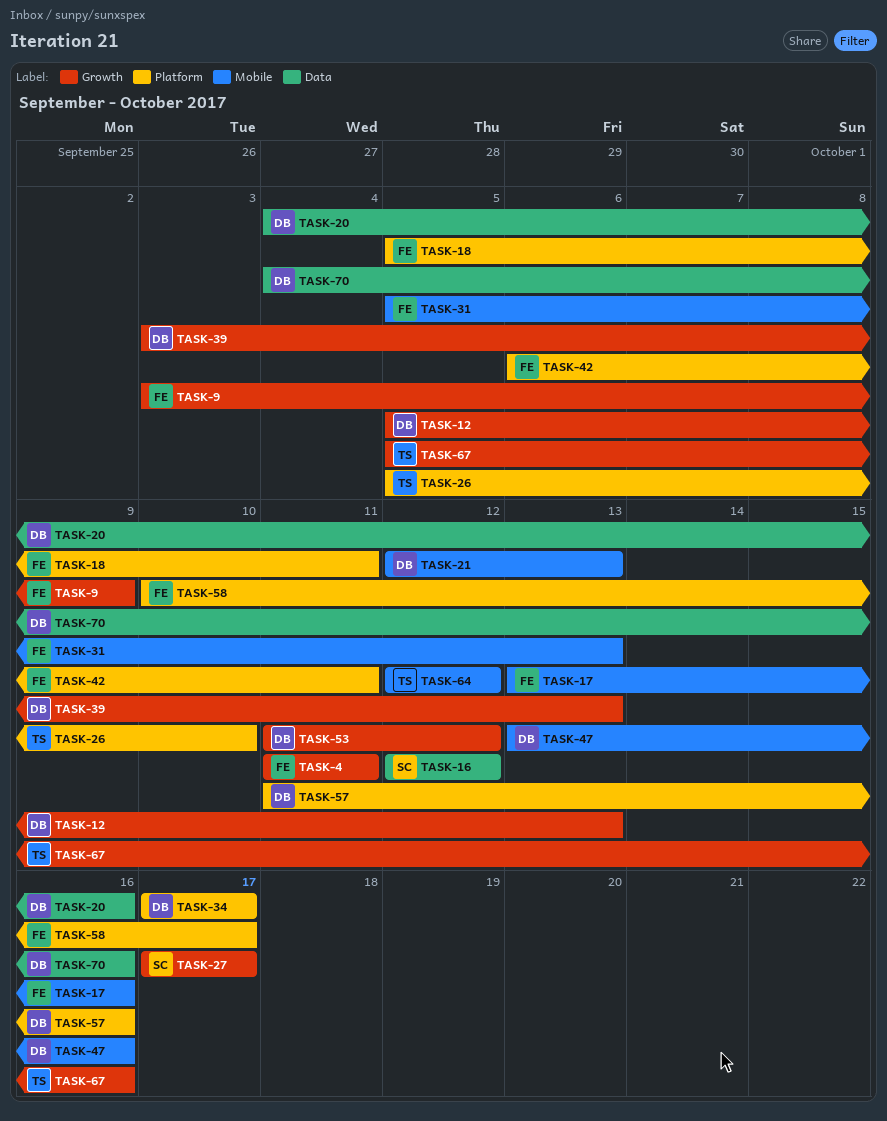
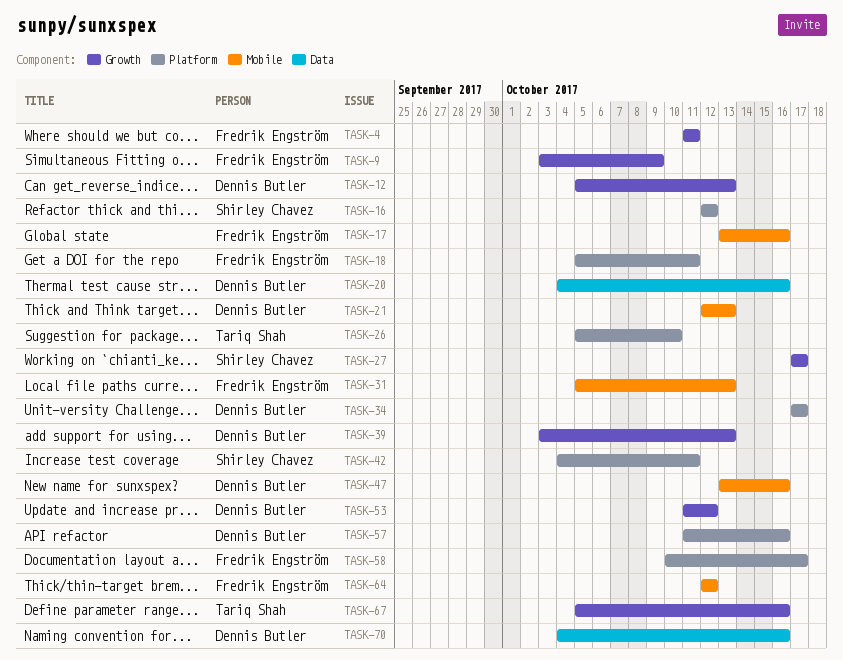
TASK-16, label: Data -> Platform
TASK-42, owner: Fredrik Engström -> Shirley Chavez
TASK-42, start: Oct 6 -> Oct 4
TASK-64, owner: Tariq Shah -> Fredrik Engström

